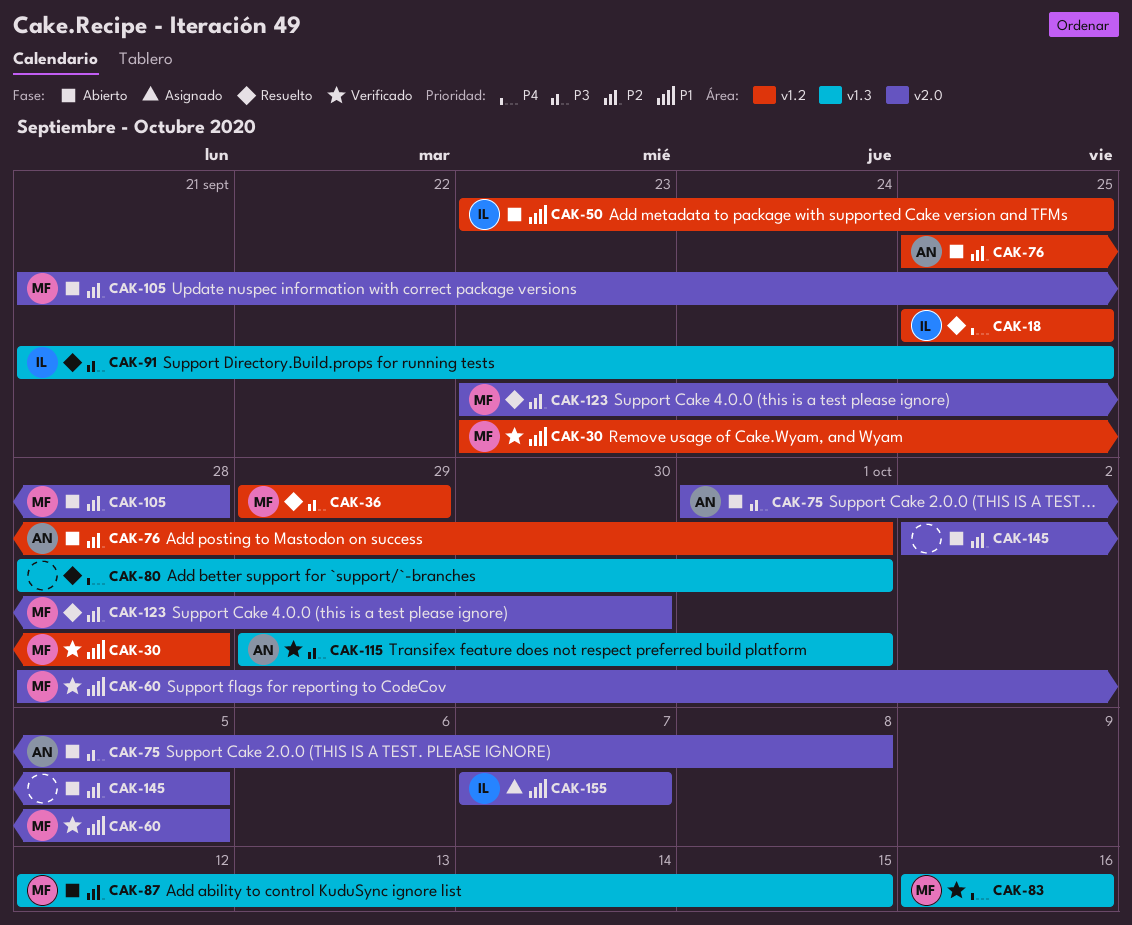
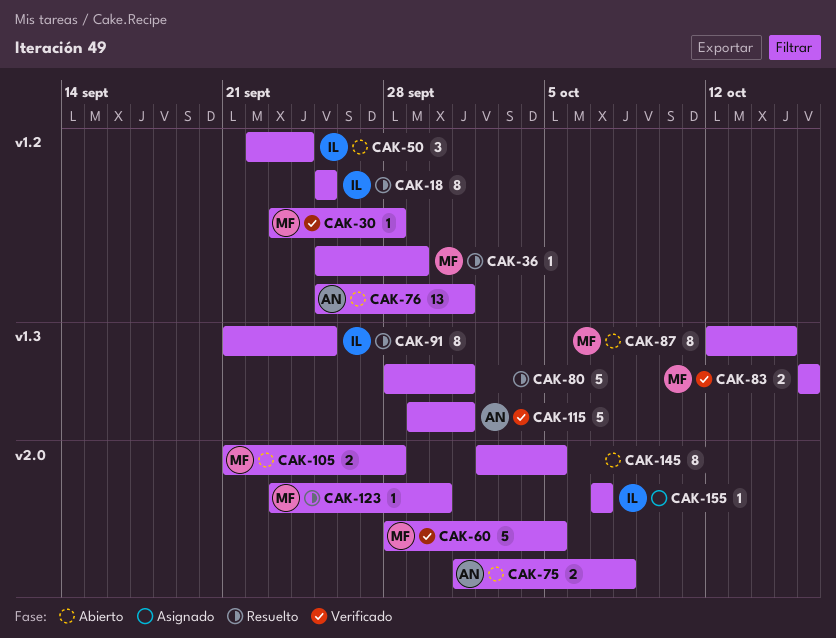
CAK-36, start: Sep 29 -> Sep 25
CAK-50, start: Sep 23 -> Sep 22
CAK-50, due: Sep 25 -> Sep 24

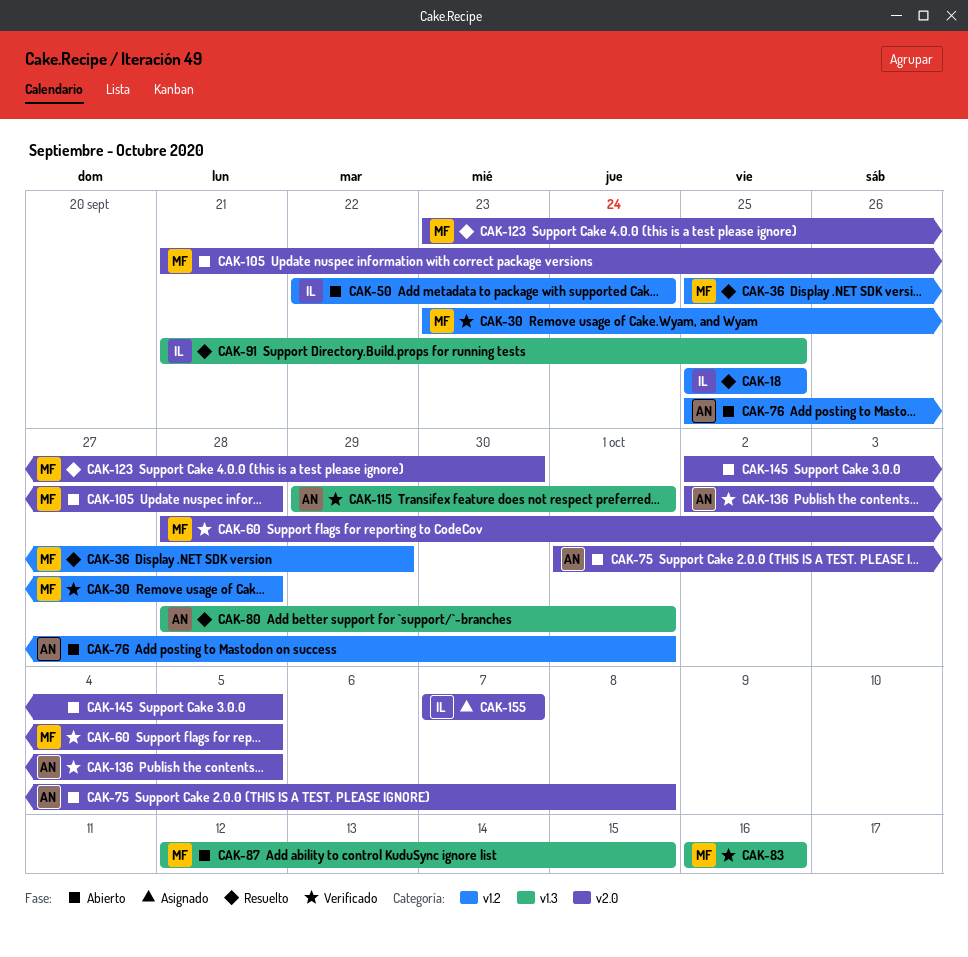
CAK-80, owner: none -> AN
CAK-136: none -> present

